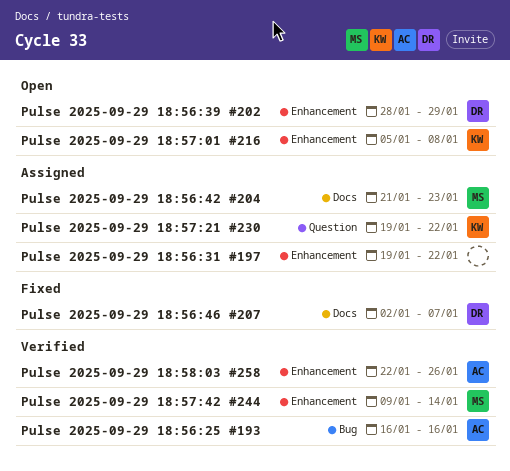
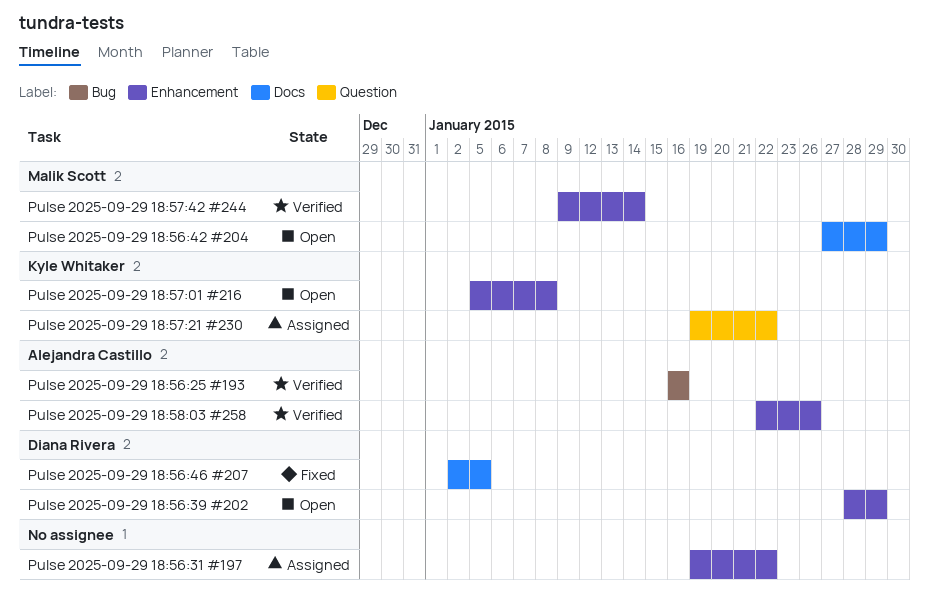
Pulse 2025-09-29 18:56:42 #204, status: Assigned -> Open
Pulse 2025-09-29 18:56:42 #204, start: Jan 21 -> Jan 27
Pulse 2025-09-29 18:56:42 #204, due: Jan 23 -> Jan 29
Pulse 2025-09-29 18:56:46 #207, due: Jan 7 -> Jan 5

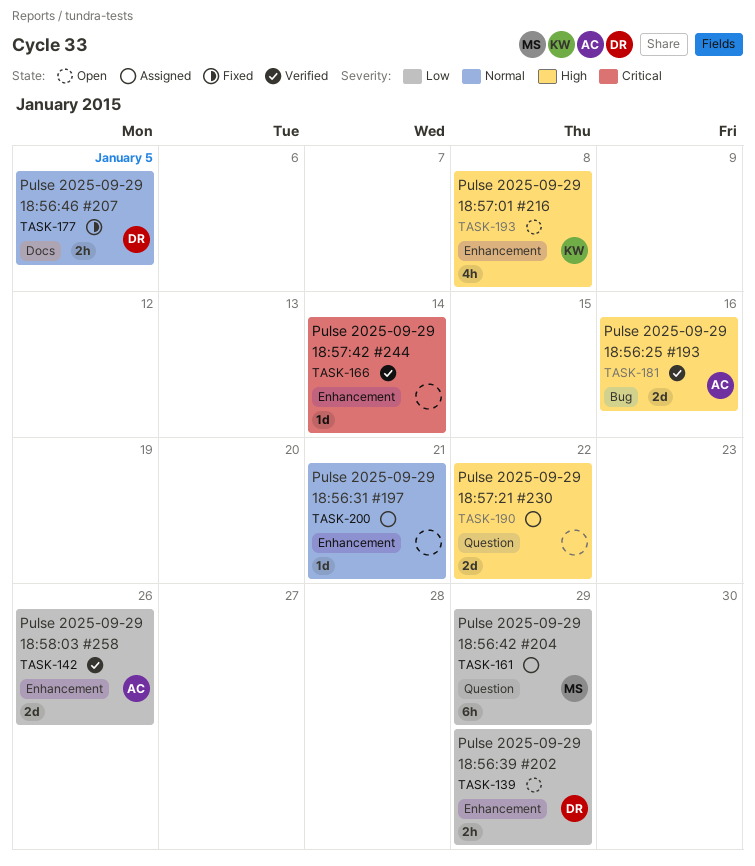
Pulse 2025-09-29 18:56:31 #197, due: Jan 22 -> Jan 21
Pulse 2025-09-29 18:56:42 #204, status: Open -> Assigned
Pulse 2025-09-29 18:56:42 #204, label: Docs -> Question
Pulse 2025-09-29 18:57:21 #230, owner: Kyle Whitaker -> none
Pulse 2025-09-29 18:57:42 #244, owner: Malik Scott -> none

